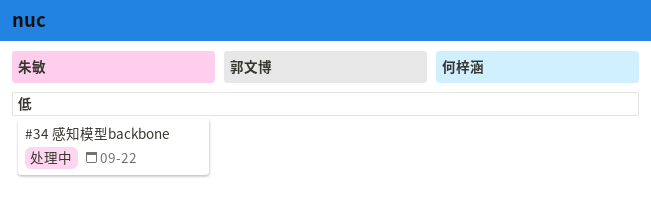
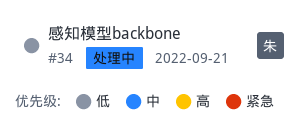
#34, due: Sep 22 -> Sep 21

